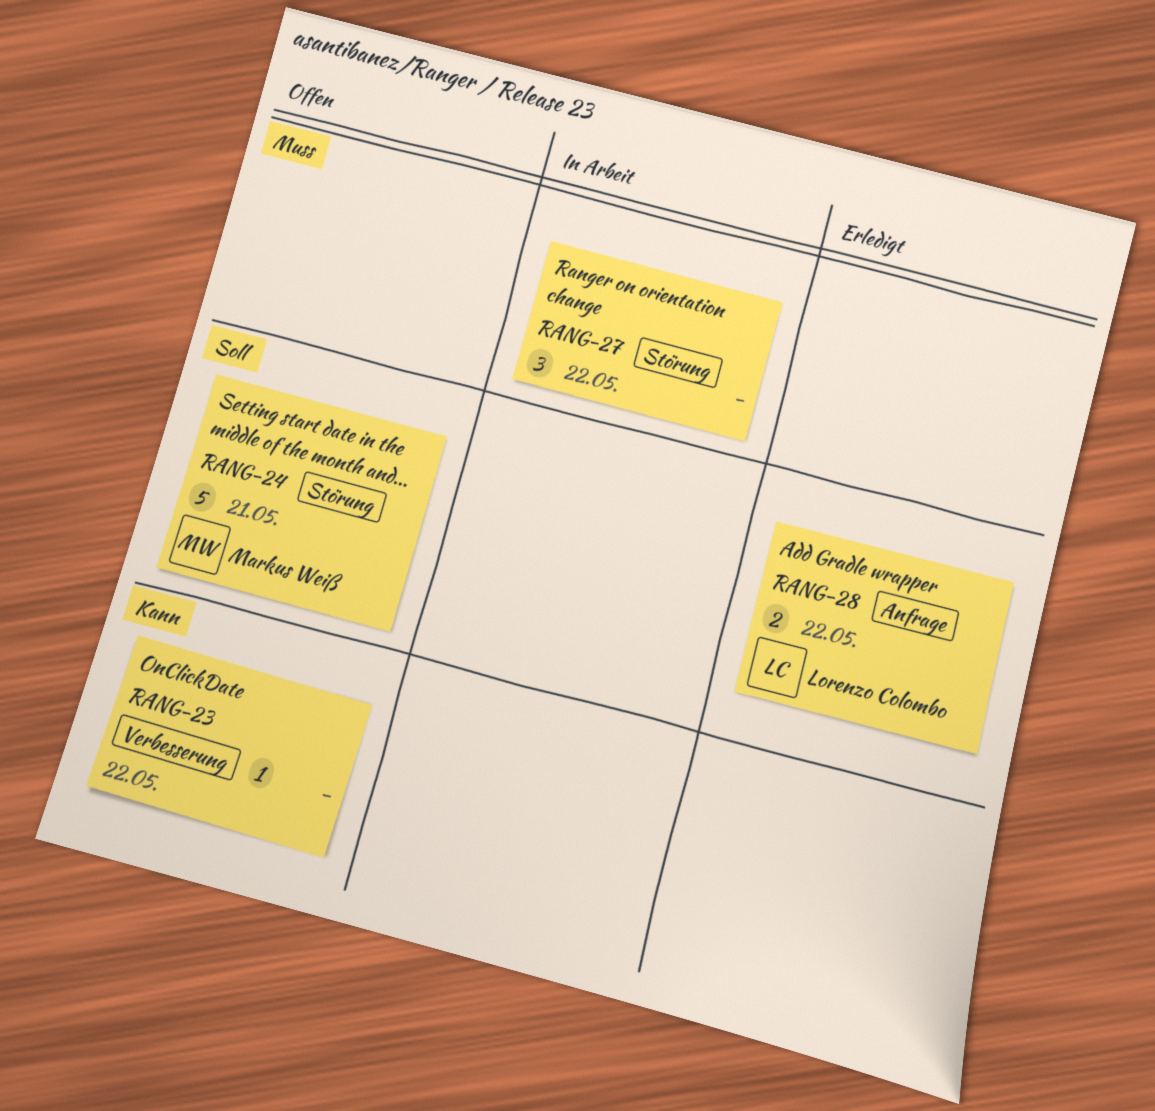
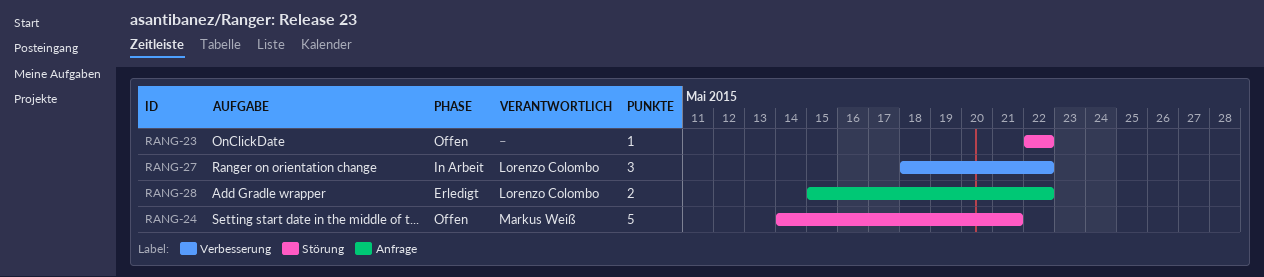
RANG-23, label: Verbesserung -> Störung
RANG-27, owner: none -> Lorenzo Colombo
RANG-27, label: Störung -> Verbesserung

